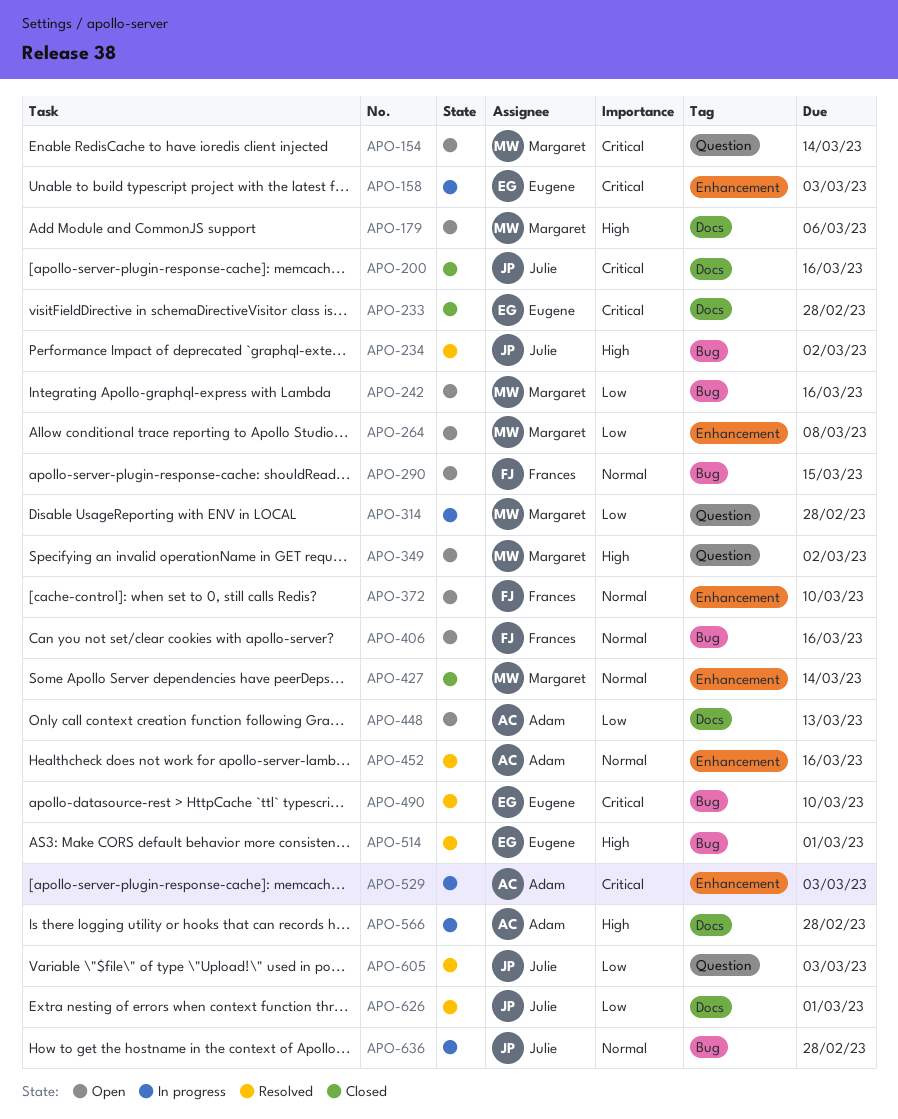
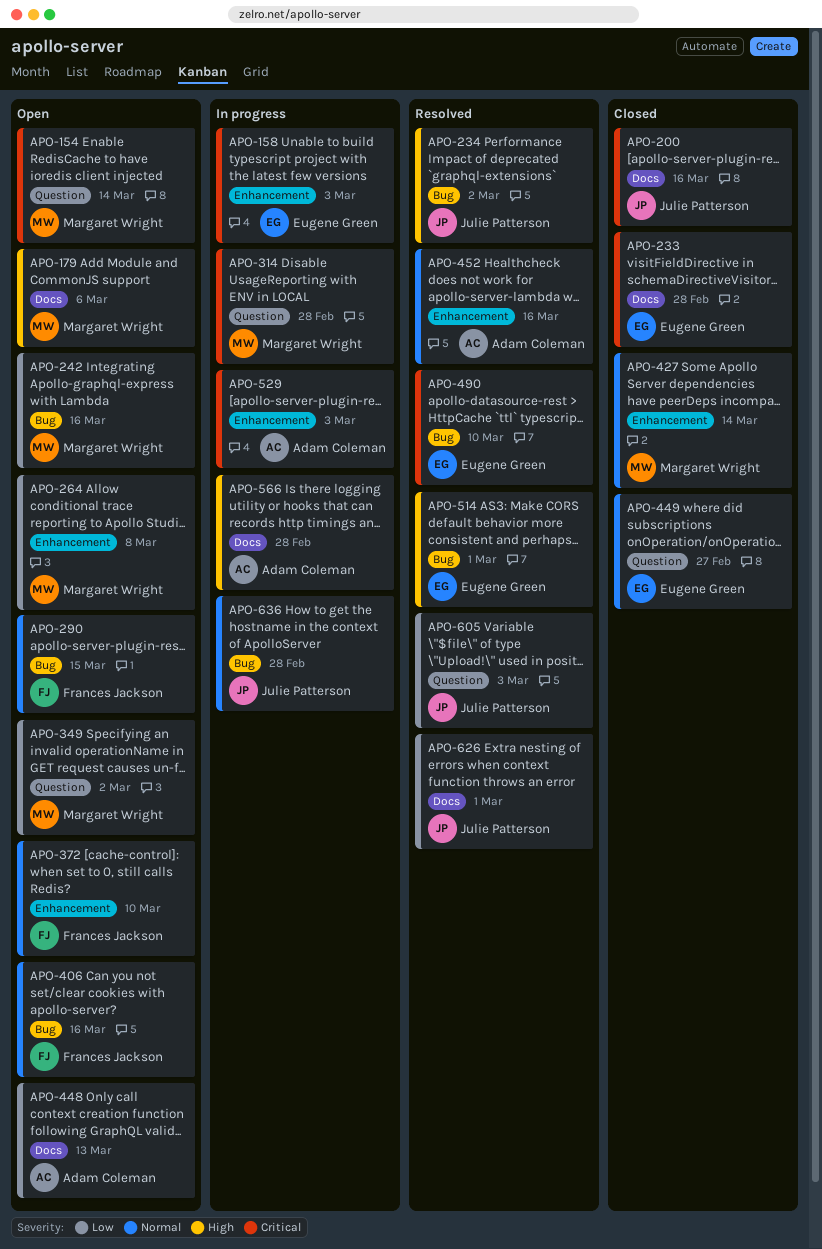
APO-314, priority: Low -> Critical
APO-349, priority: High -> Low
APO-449: none -> present

